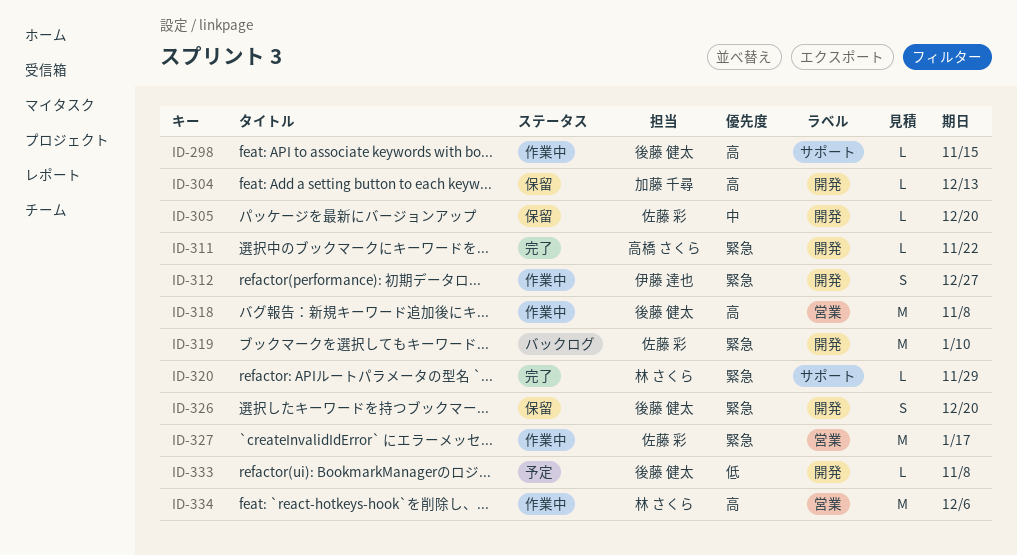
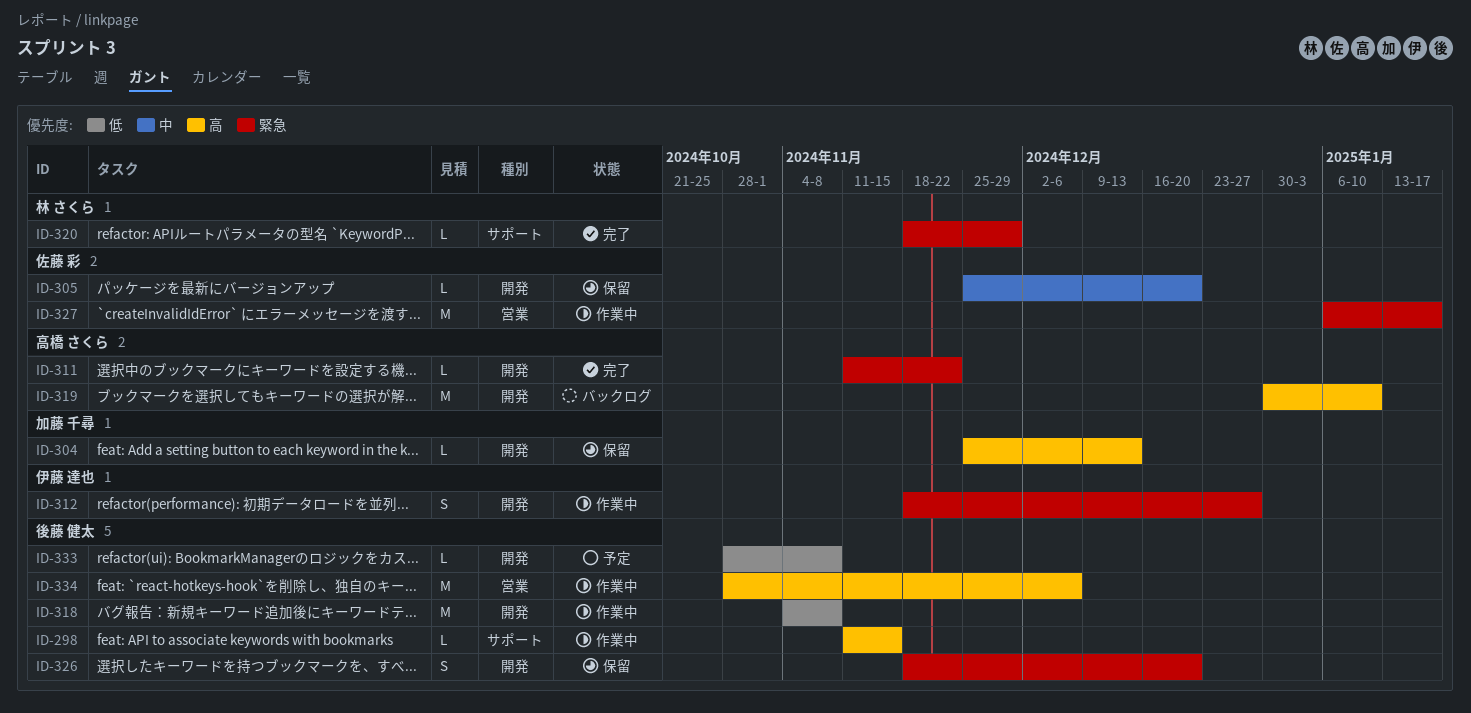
ID-318, priority: 高 -> 低
ID-318, label: 営業 -> 開発
ID-319, owner: 佐藤 彩 -> 高橋 さくら
ID-319, priority: 緊急 -> 高
ID-334, owner: 林 さくら -> 後藤 健太

